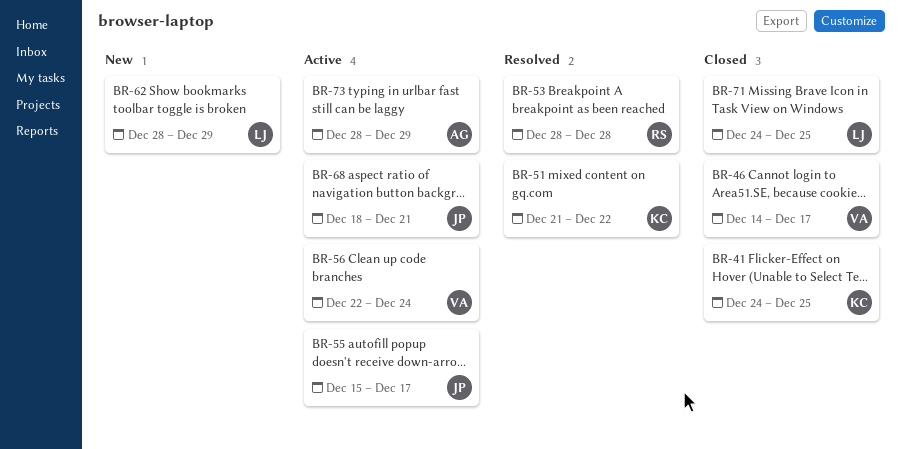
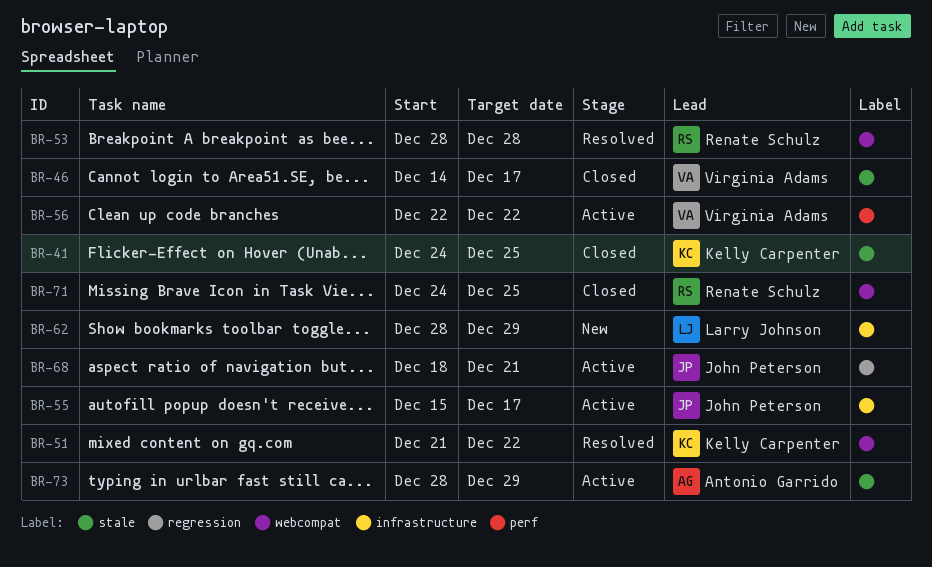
BR-56, due: Dec 24 -> Dec 22
BR-71, owner: Larry Johnson -> Renate Schulz

